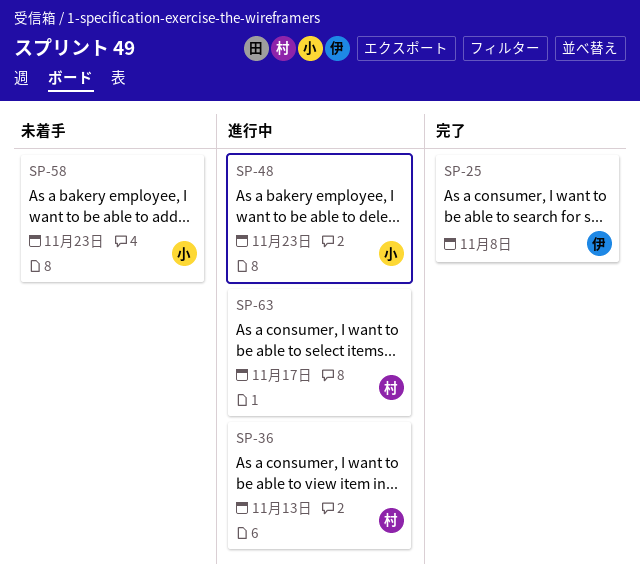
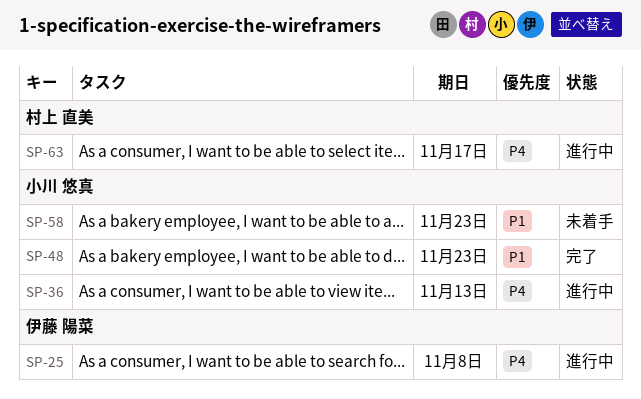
SP-25, status: 完了 -> 進行中
SP-36, owner: 村上 直美 -> 小川 悠真
SP-48, status: 進行中 -> 完了

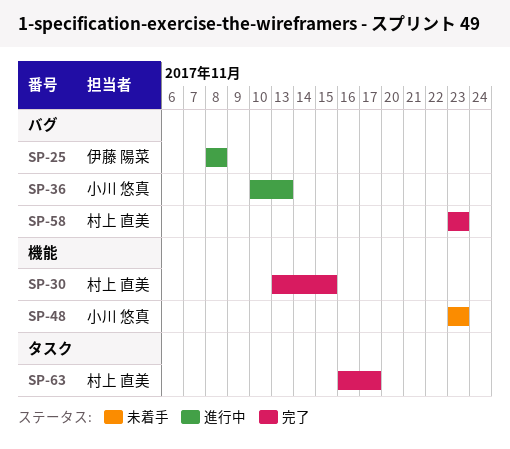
SP-30: none -> present
SP-48, status: 完了 -> 未着手
SP-58, status: 未着手 -> 完了
SP-58, owner: 小川 悠真 -> 村上 直美
SP-63, status: 進行中 -> 完了

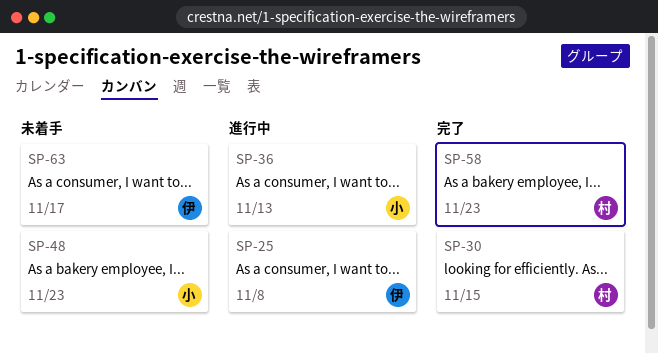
SP-63, status: 完了 -> 未着手
SP-63, owner: 村上 直美 -> 伊藤 陽菜

